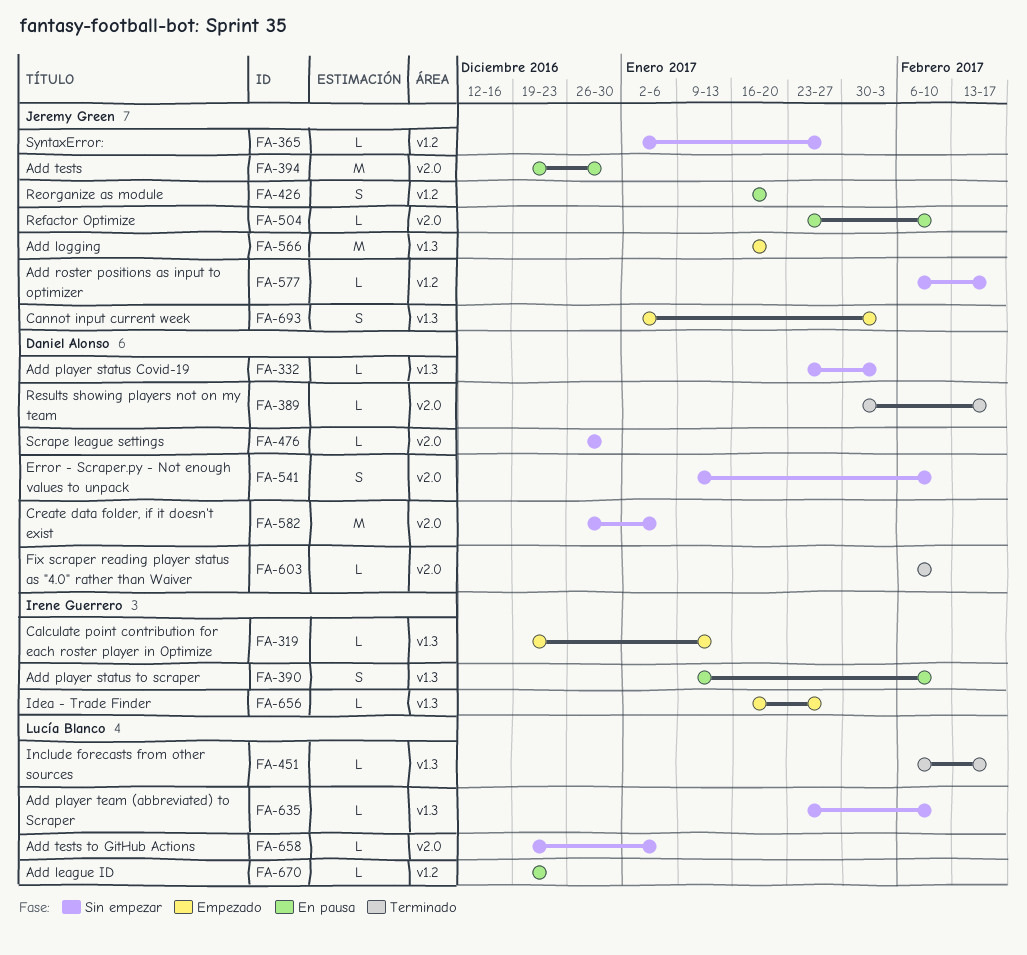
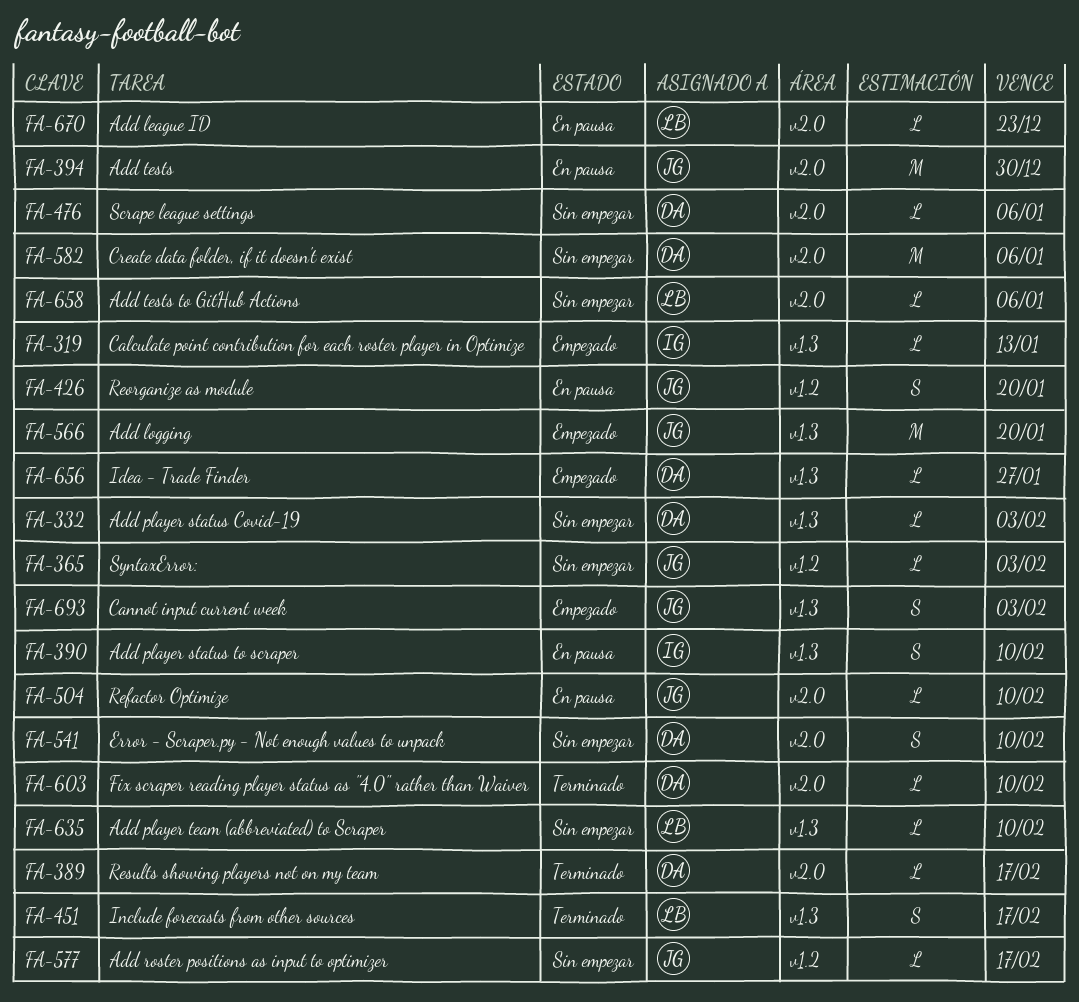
FA-365, due: Jan 27 -> Feb 3
FA-451, estimate: L -> S
FA-476, due: Dec 30 -> Jan 6
FA-656, owner: Irene Guerrero -> Daniel Alonso
FA-670, label: v1.2 -> v2.0

